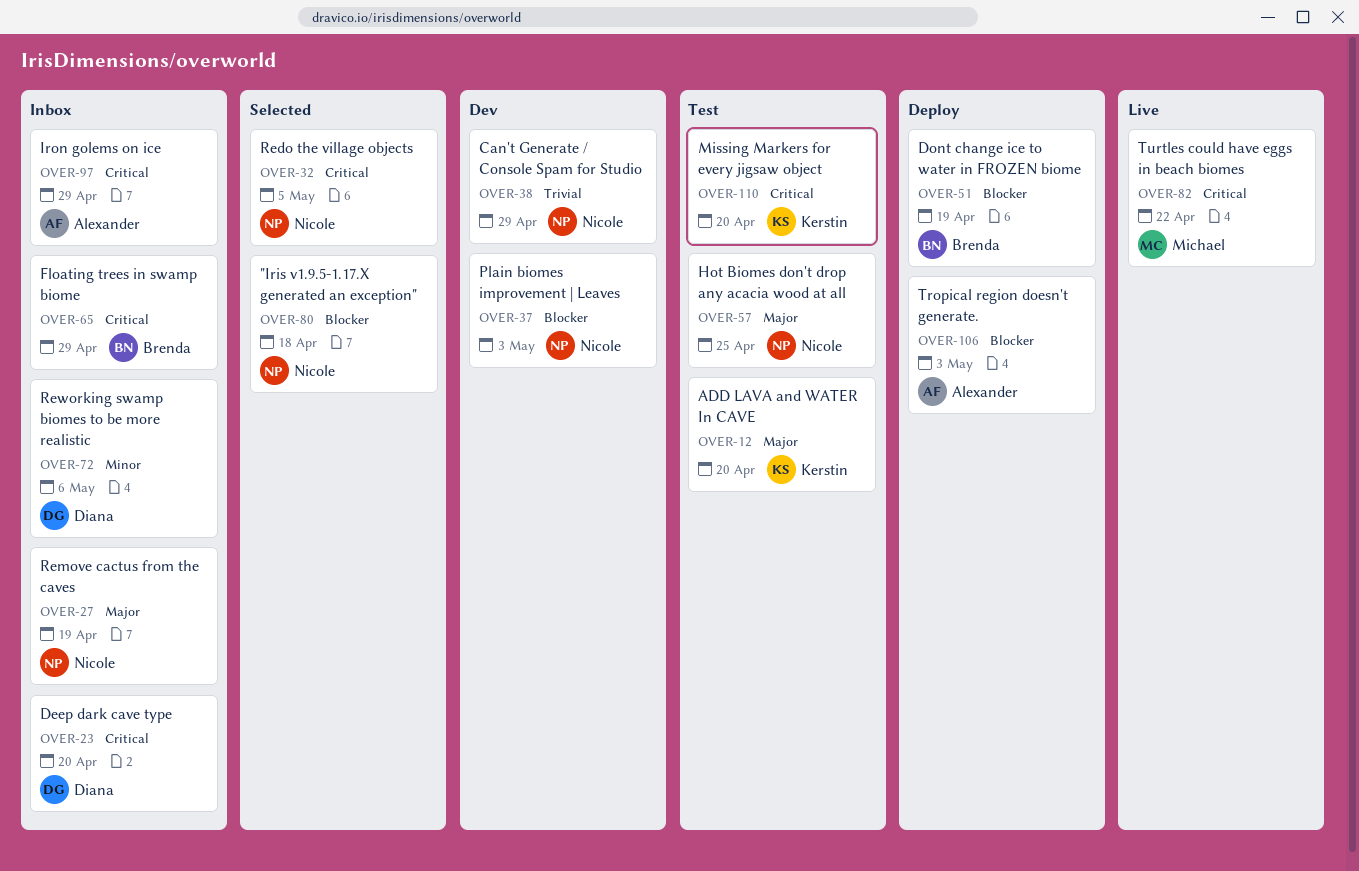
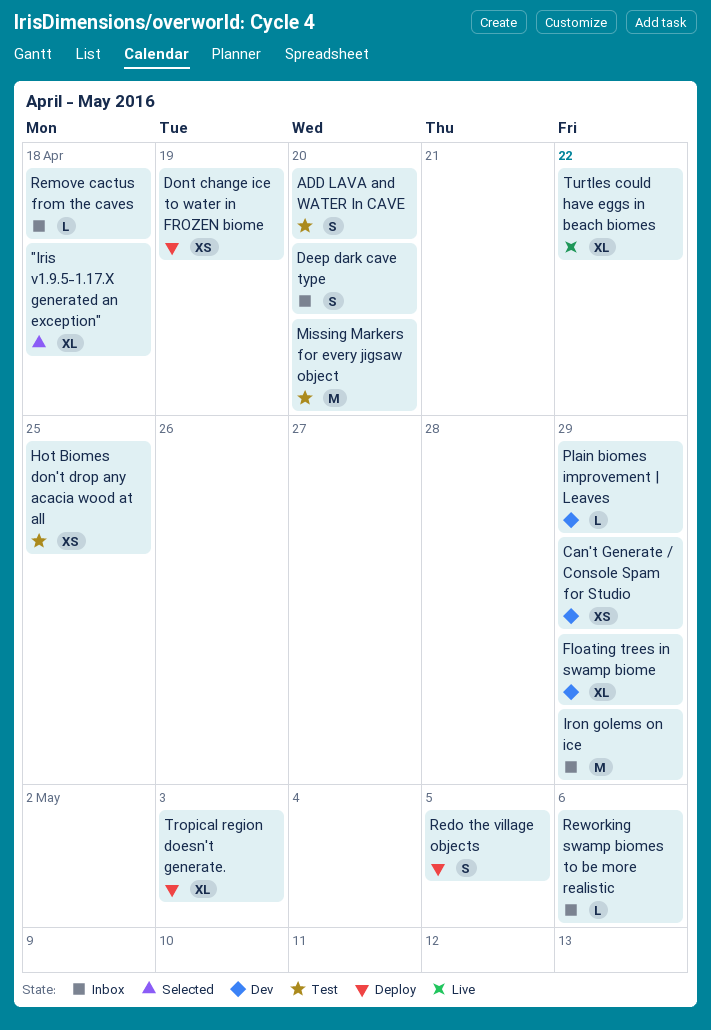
Floating trees in swamp biome, status: Inbox -> Dev
Plain biomes improvement | Leaves, due: May 3 -> Apr 29
Redo the village objects, status: Selected -> Deploy
Remove cactus from the caves, due: Apr 19 -> Apr 18

